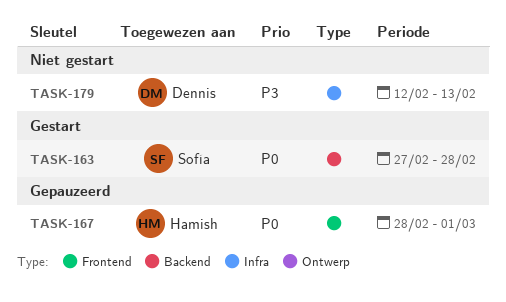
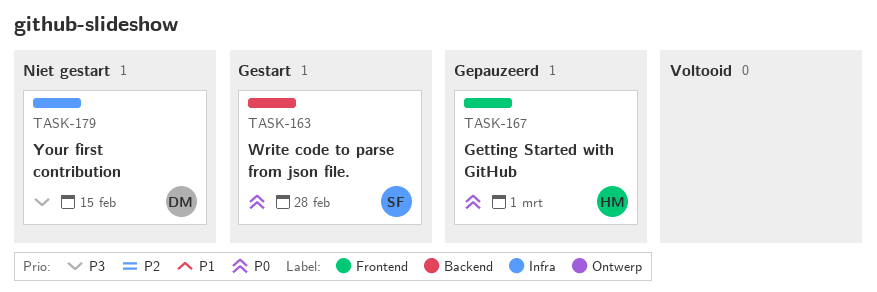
TASK-179, due: Feb 13 -> Feb 15

